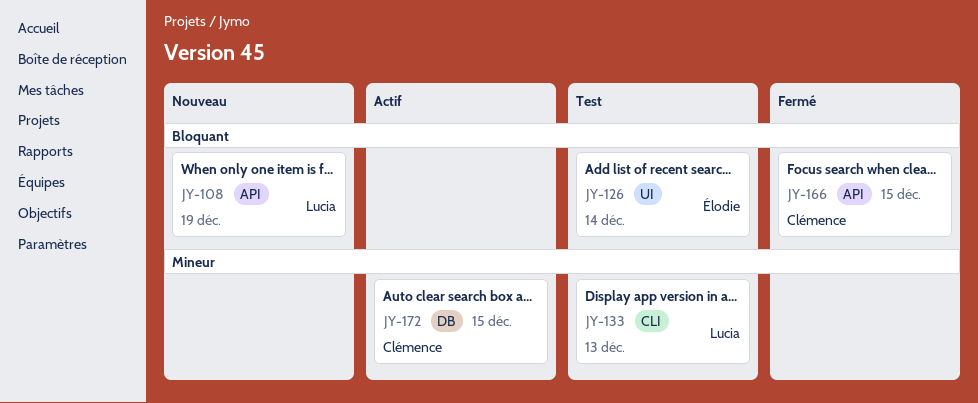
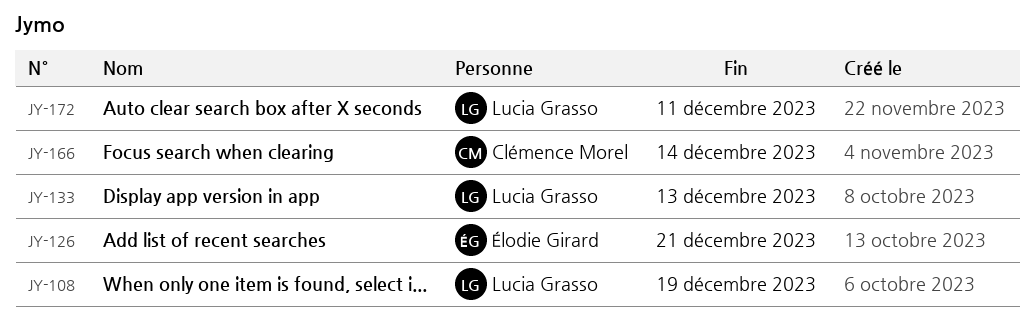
JY-126, due: Dec 14 -> Dec 21
JY-166, due: Dec 15 -> Dec 14
JY-172, owner: Clémence Morel -> Lucia Grasso
JY-172, due: Dec 15 -> Dec 11

